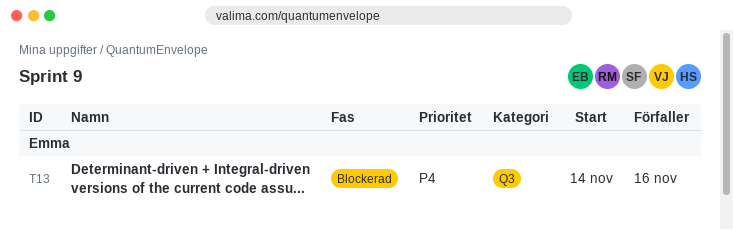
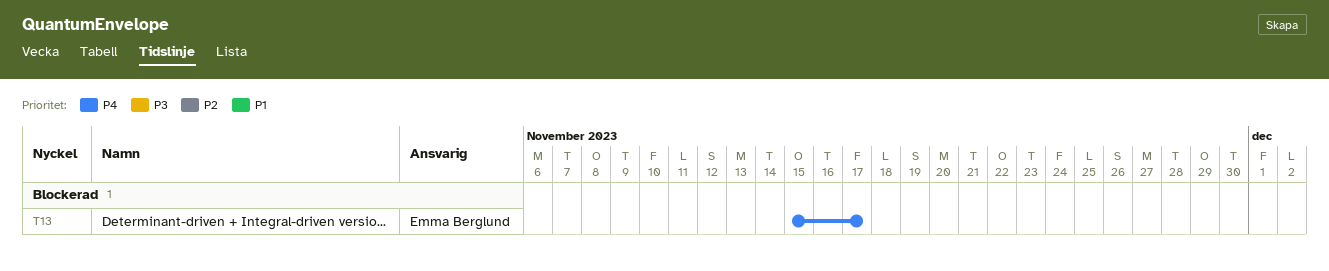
T13, start: Nov 14 -> Nov 15
T13, due: Nov 16 -> Nov 17

